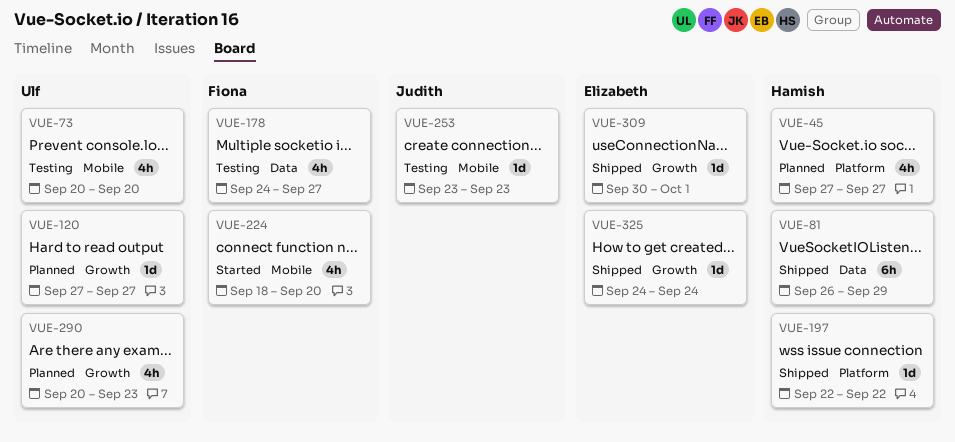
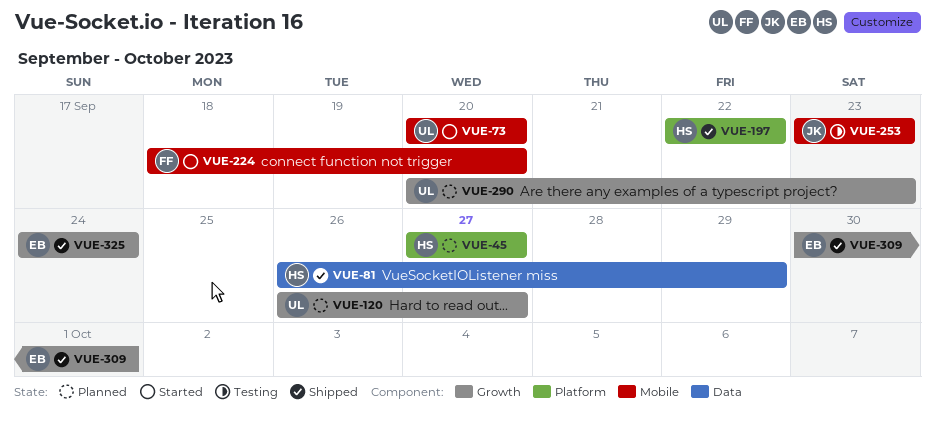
VUE-73, status: Testing -> Started
VUE-120, start: Sep 27 -> Sep 26
VUE-178: present -> none

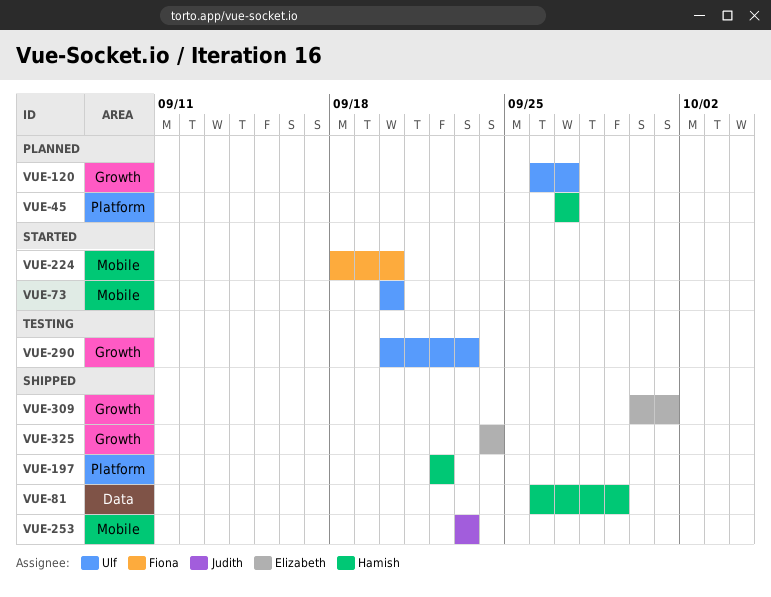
VUE-253, status: Testing -> Shipped
VUE-290, status: Planned -> Testing

